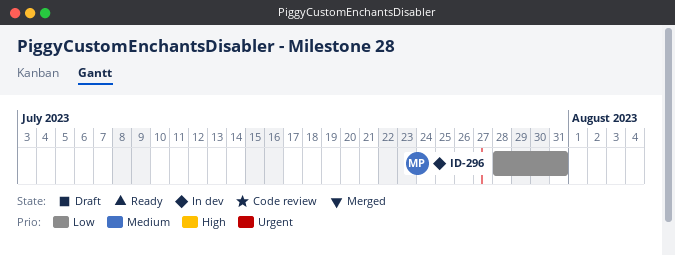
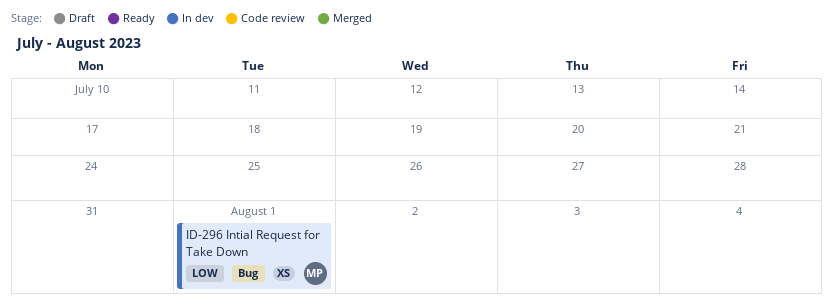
ID-296, due: Jul 31 -> Aug 1

